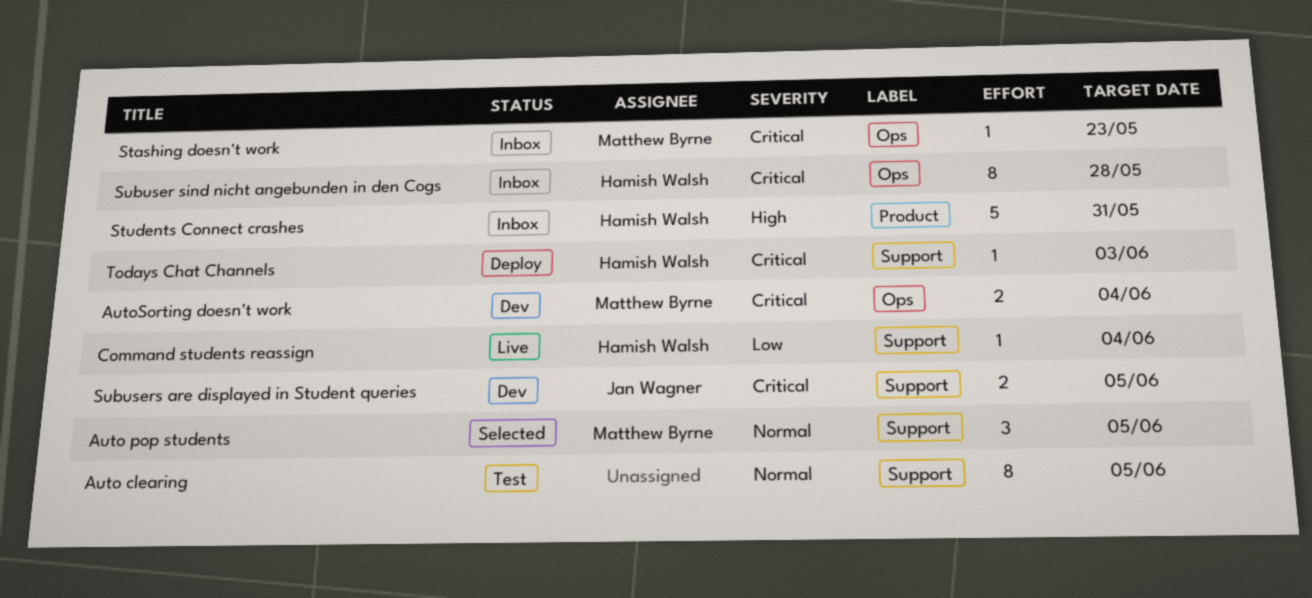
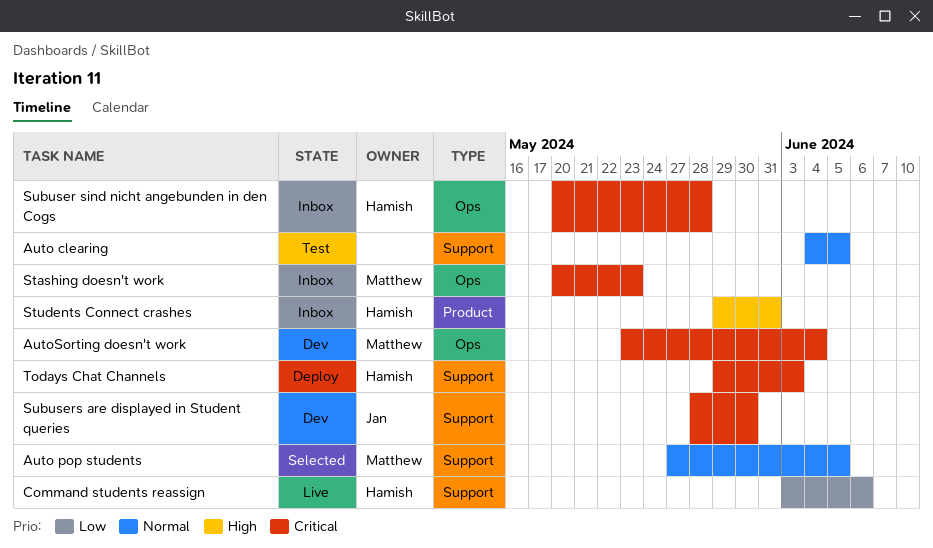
Command students reassign, due: Jun 4 -> Jun 6
Subusers are displayed in Student queries, due: Jun 5 -> May 30

